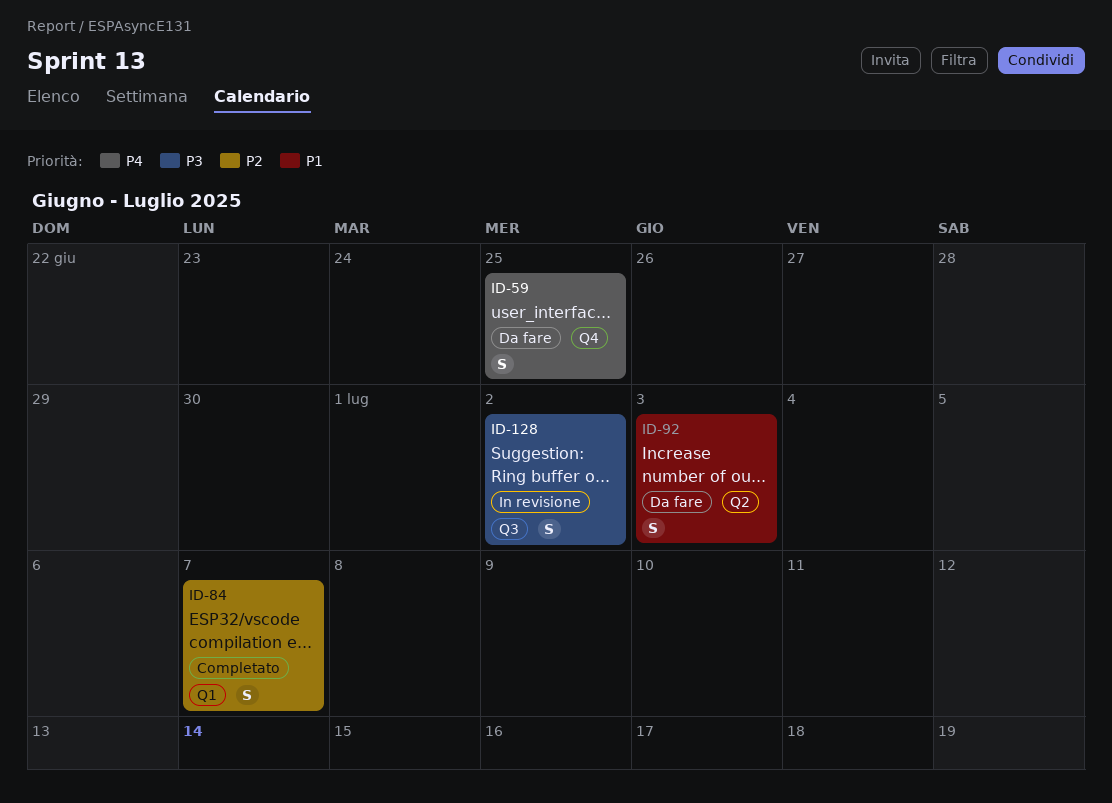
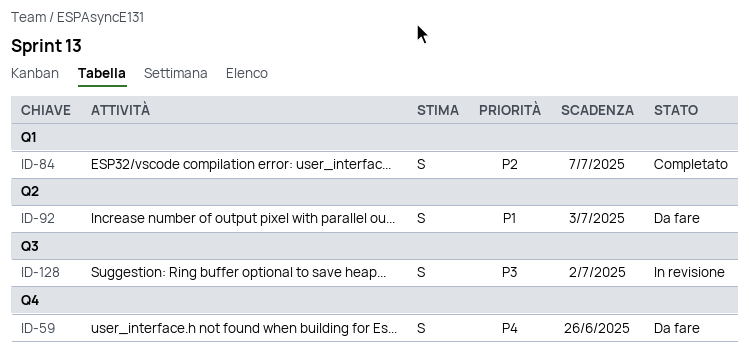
ID-59, due: Jun 25 -> Jun 26

